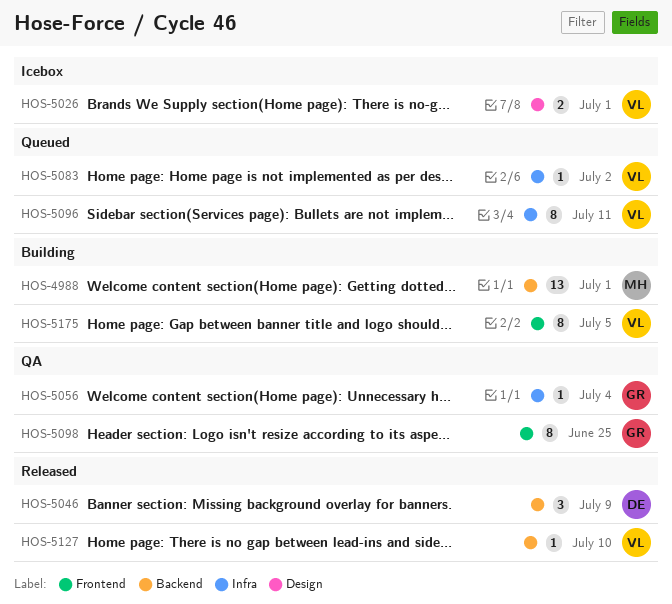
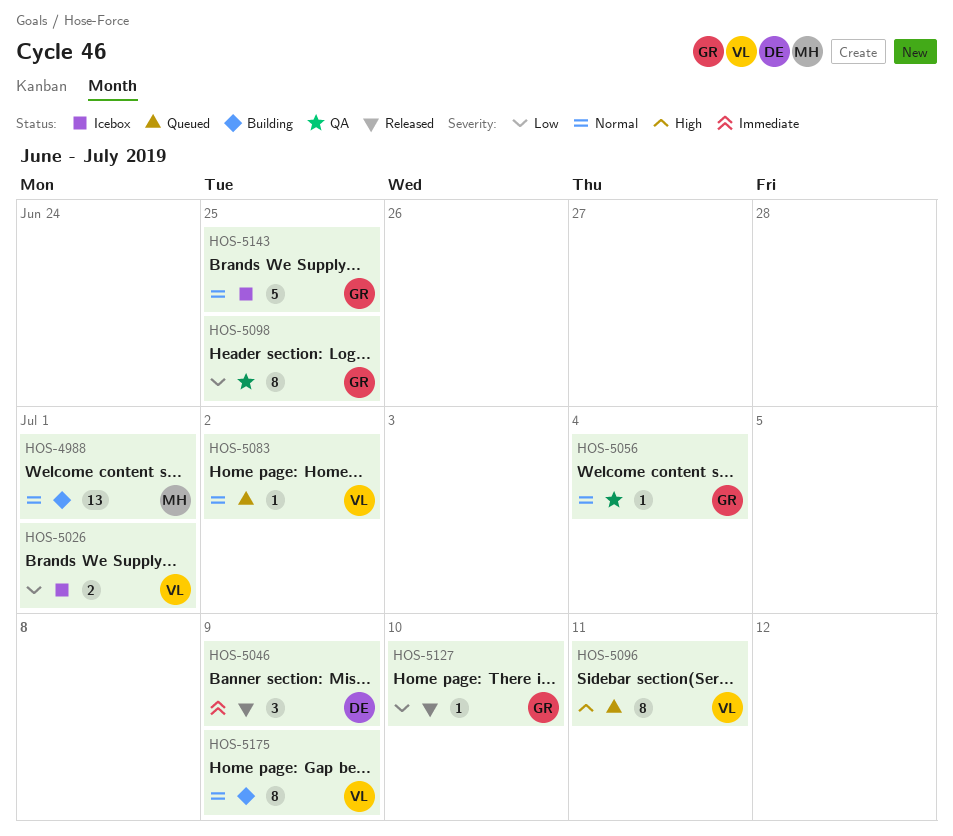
HOS-5127, owner: VL -> GR
HOS-5143: none -> present
HOS-5175, due: Jul 5 -> Jul 9

